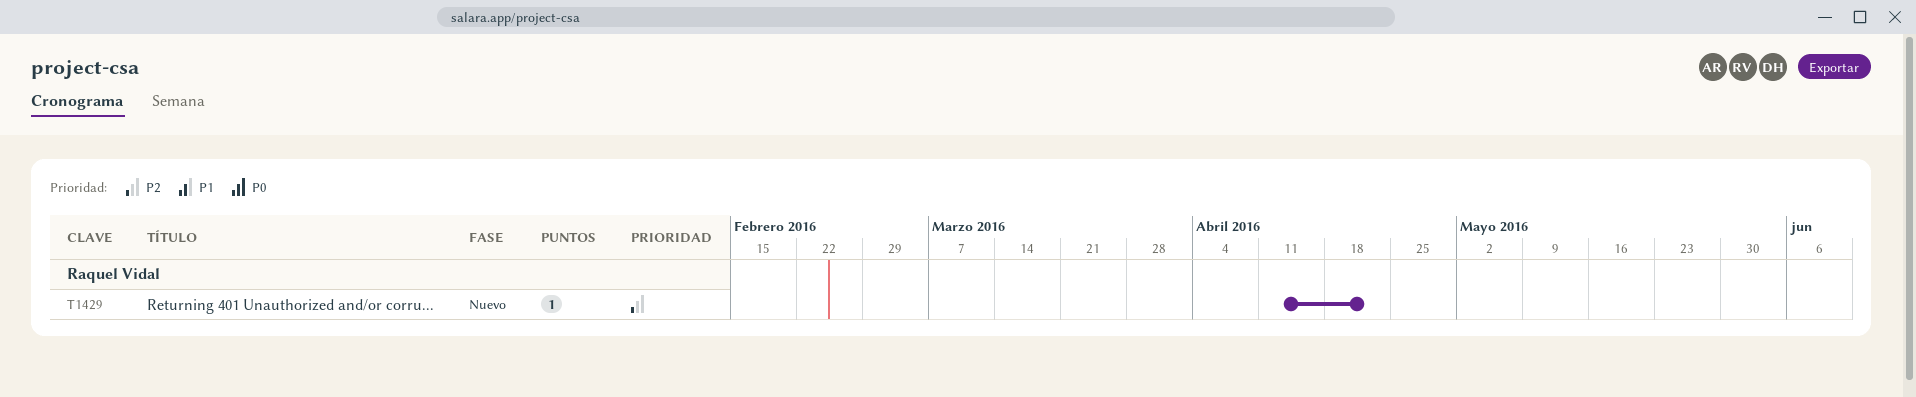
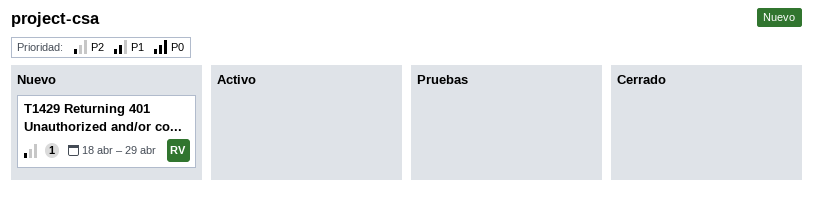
T1429, start: Apr 11 -> Apr 18
T1429, due: Apr 22 -> Apr 29

